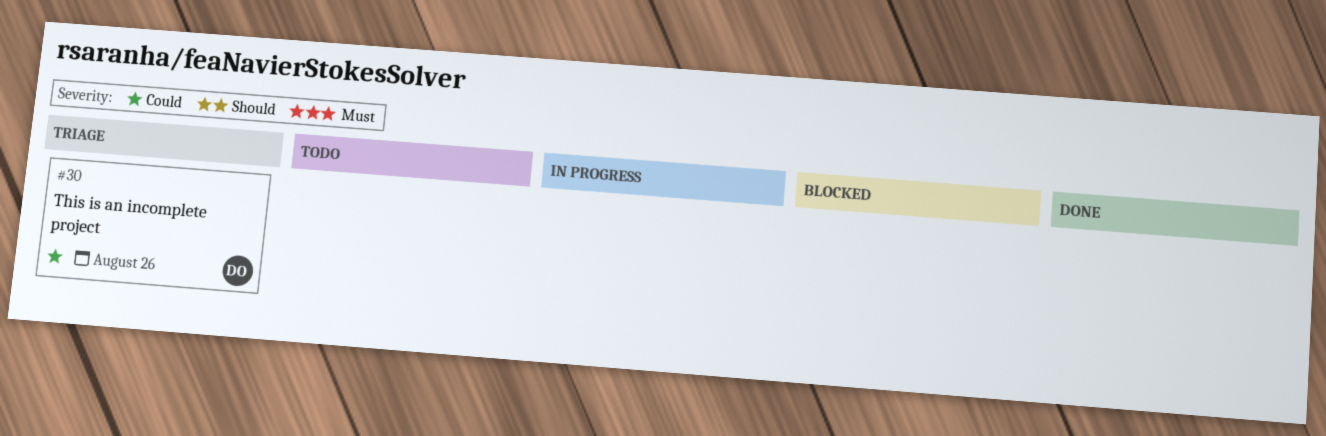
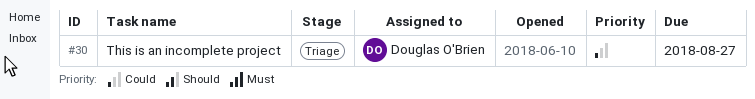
#30, due: Aug 26 -> Aug 27

